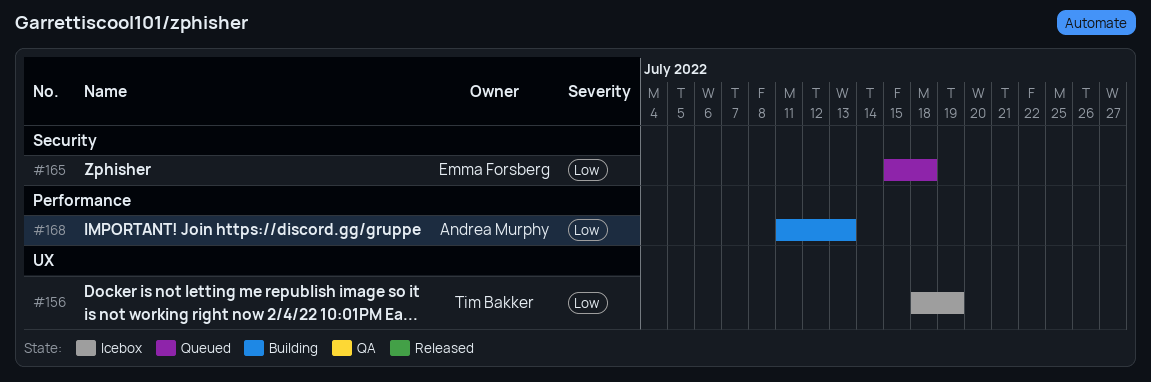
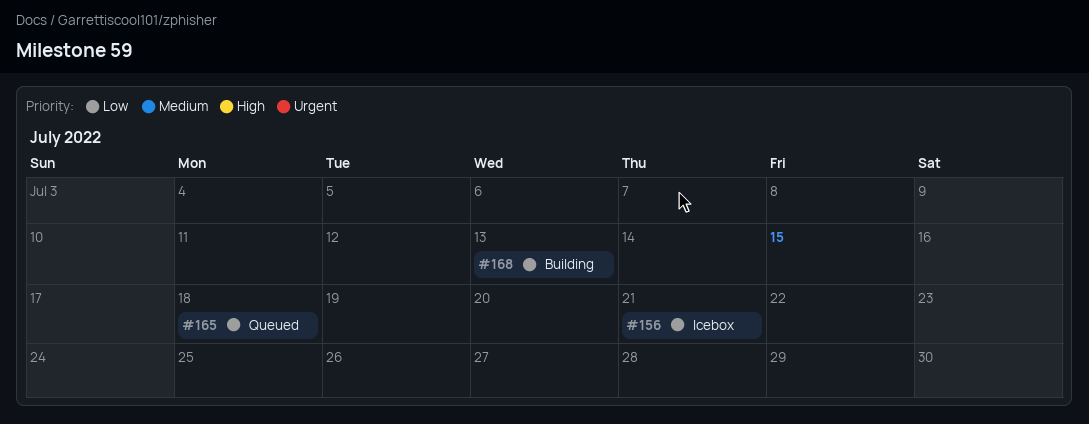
#156, due: Jul 19 -> Jul 21

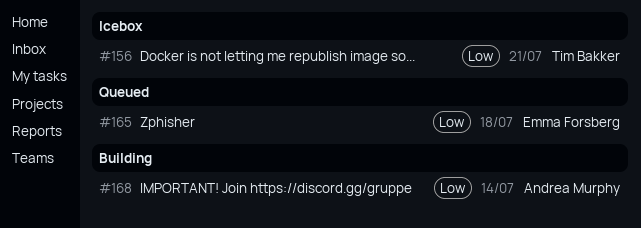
#168, due: Jul 13 -> Jul 14

